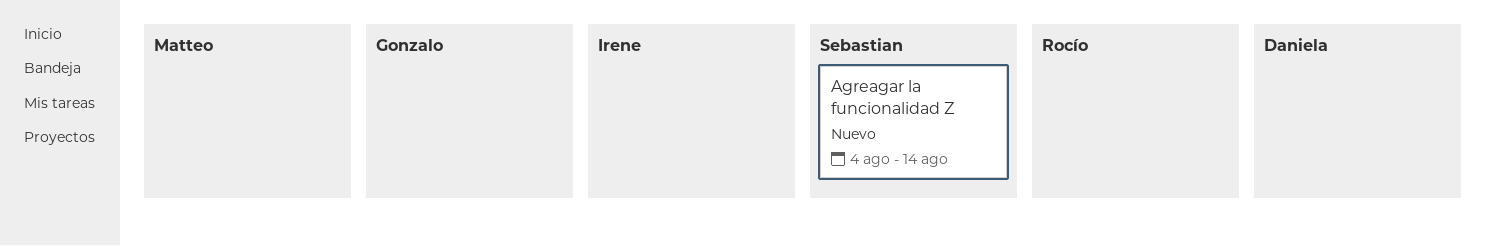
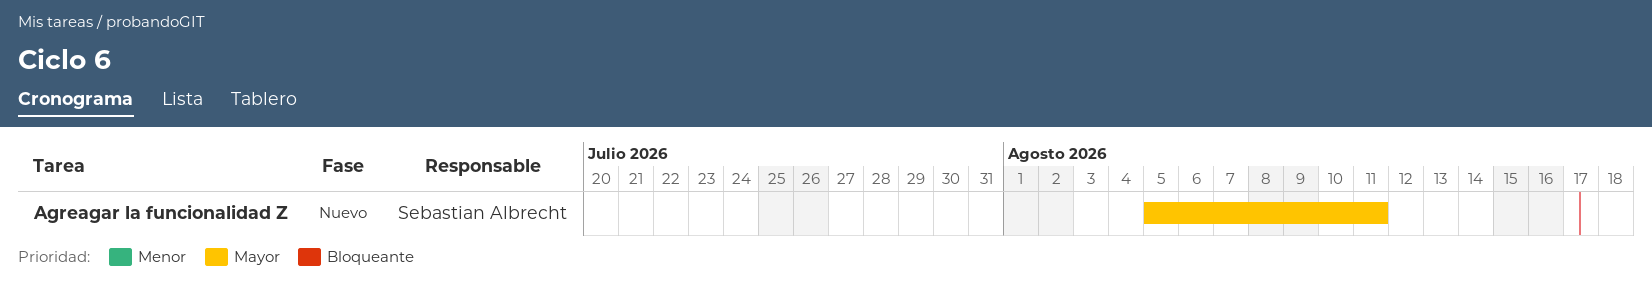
Agreagar la funcionalidad Z, start: Aug 4 -> Aug 5
Agreagar la funcionalidad Z, due: Aug 14 -> Aug 11

